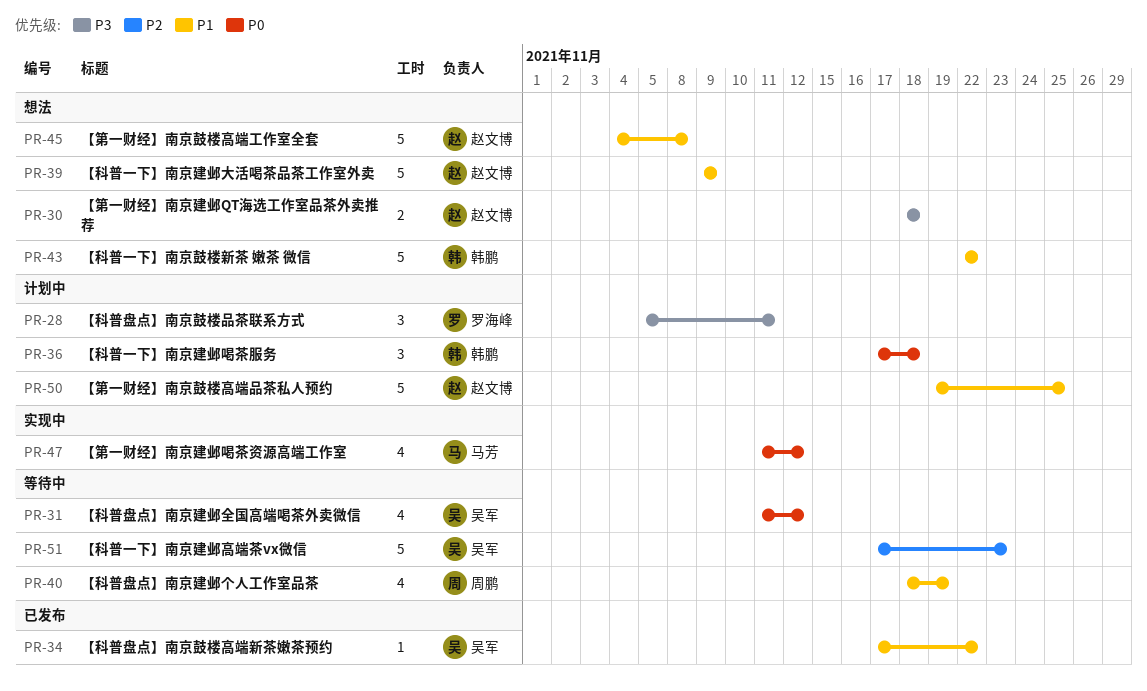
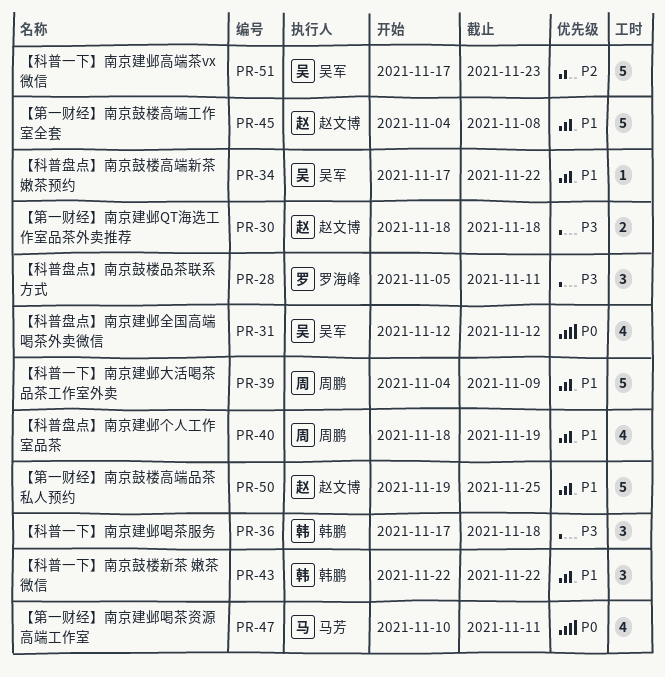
PR-31, start: Nov 11 -> Nov 12
PR-36, priority: P0 -> P3
PR-39, owner: 赵文博 -> 周鹏
PR-39, start: Nov 9 -> Nov 4
PR-43, estimate: 5 -> 3
PR-47, start: Nov 11 -> Nov 10
PR-47, due: Nov 12 -> Nov 11

